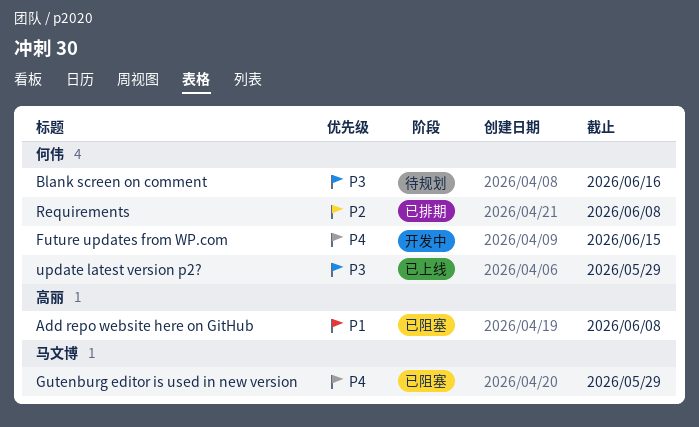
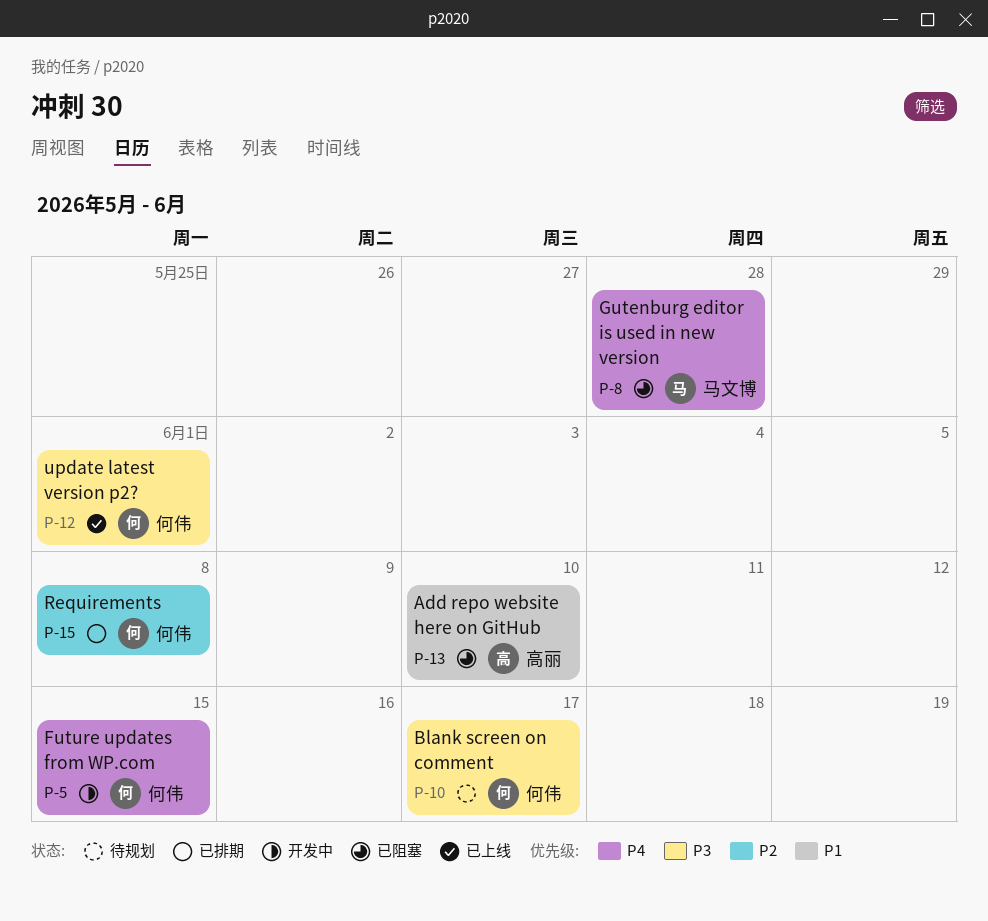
Add repo website here on GitHub, due: Jun 8 -> Jun 10
Blank screen on comment, due: Jun 16 -> Jun 17
Gutenburg editor is used in new version, due: May 29 -> May 28
update latest version p2?, due: May 29 -> Jun 1

